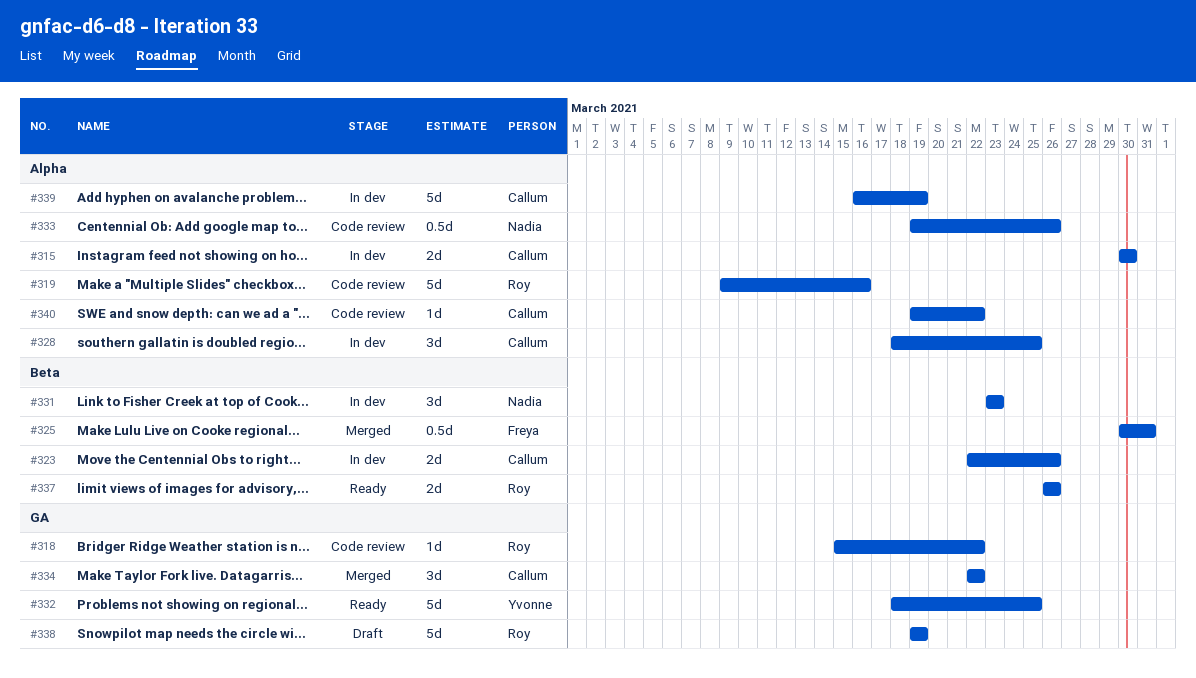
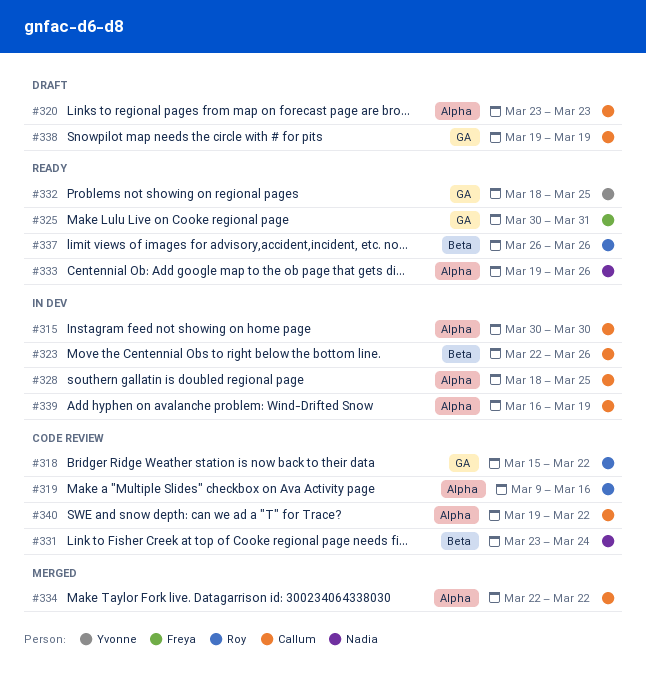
#320: none -> present
#325, status: Merged -> Ready
#325, label: Beta -> GA
#331, status: In dev -> Code review
#331, due: Mar 23 -> Mar 24
#333, status: Code review -> Ready
#334, label: GA -> Alpha
#338, owner: Roy -> Callum

